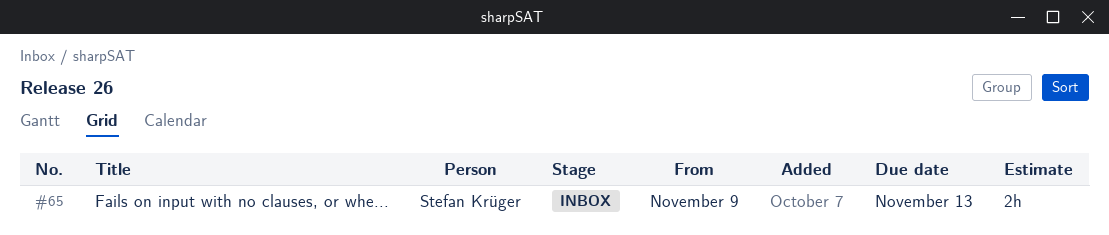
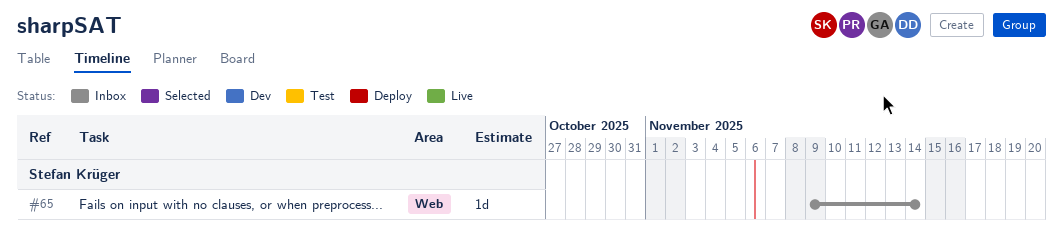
#65, estimate: 2h -> 1d
#65, due: Nov 13 -> Nov 14

